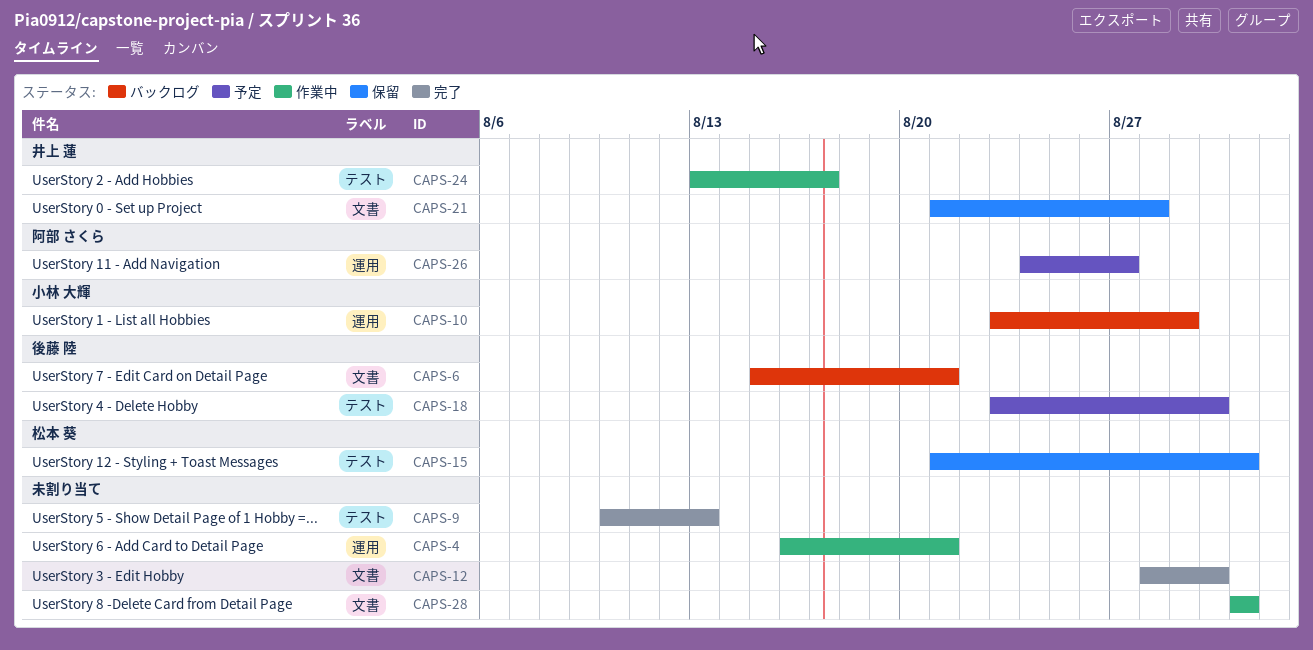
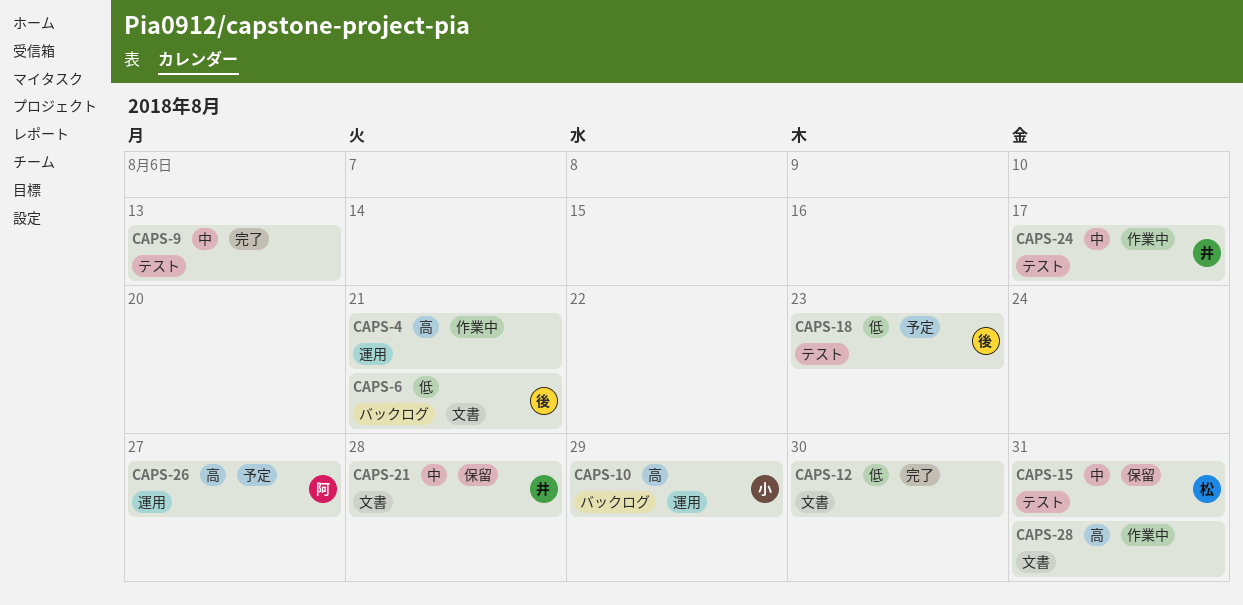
CAPS-18, due: Aug 30 -> Aug 23

